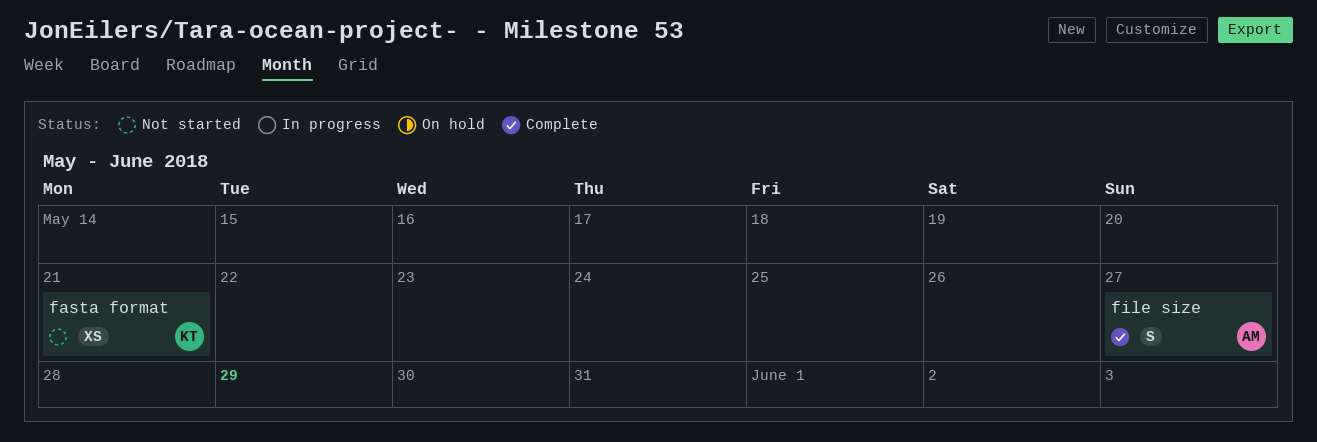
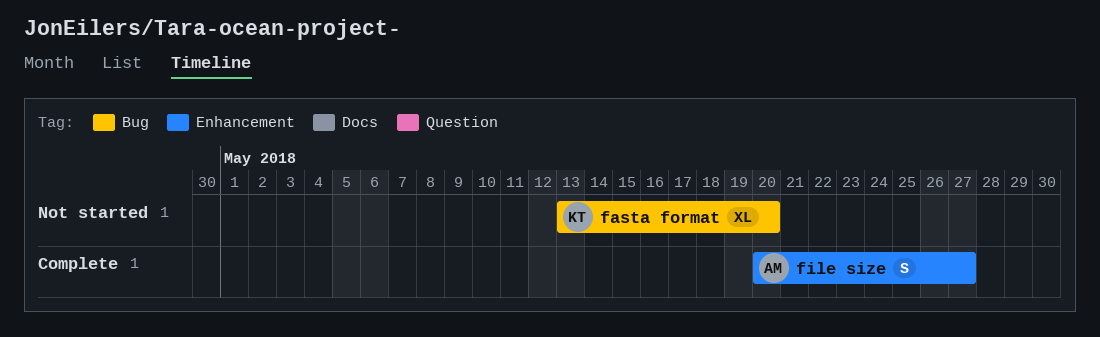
fasta format, estimate: XS -> XL
fasta format, due: May 21 -> May 20

